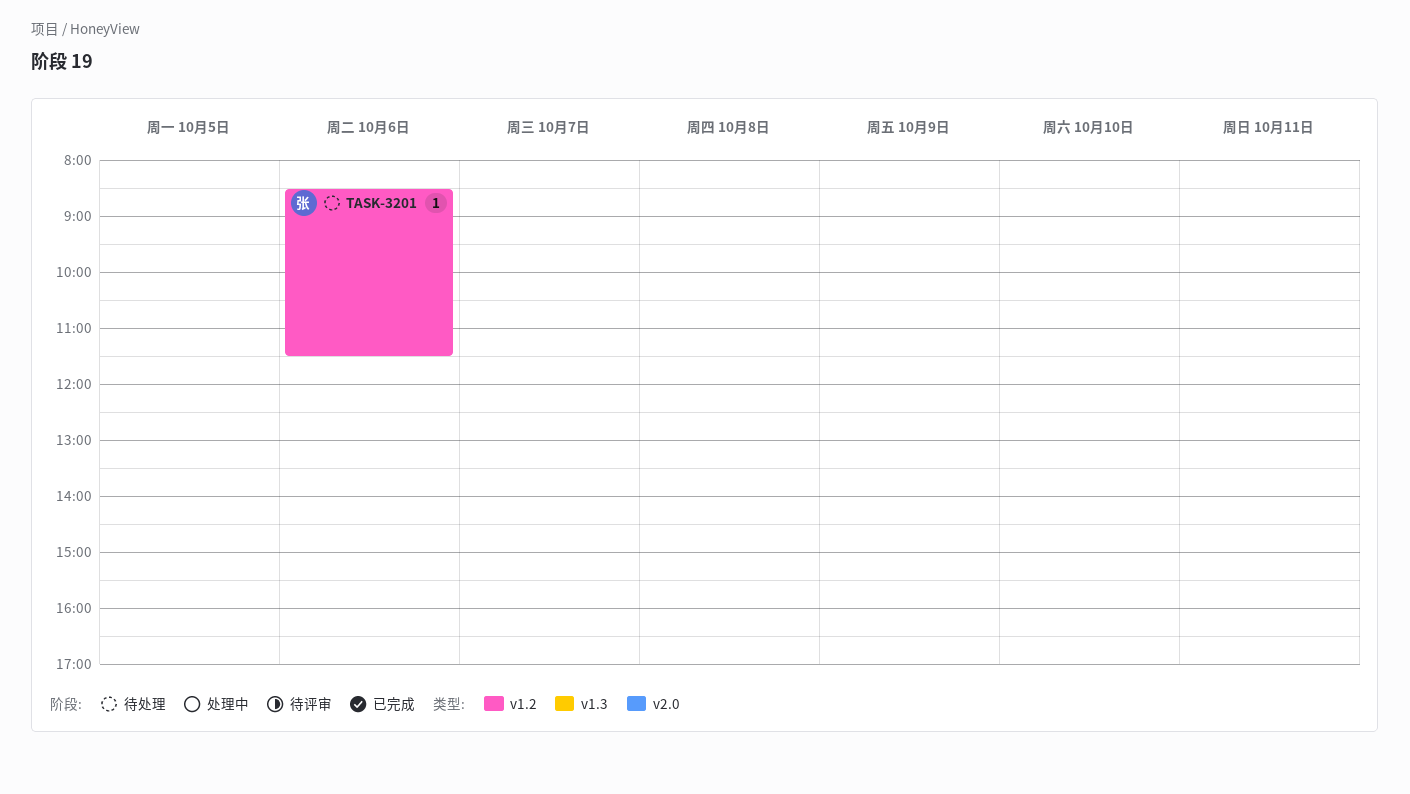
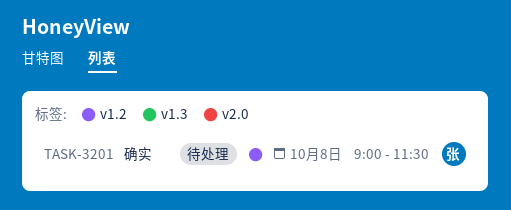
TASK-3201, day: Oct 6 -> Oct 8
TASK-3201, begins: 08:30 -> 09:00

